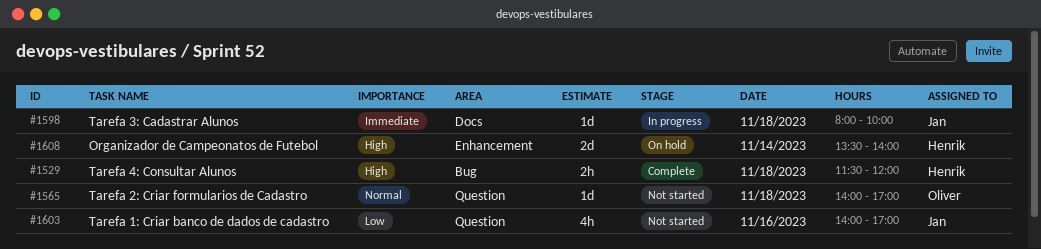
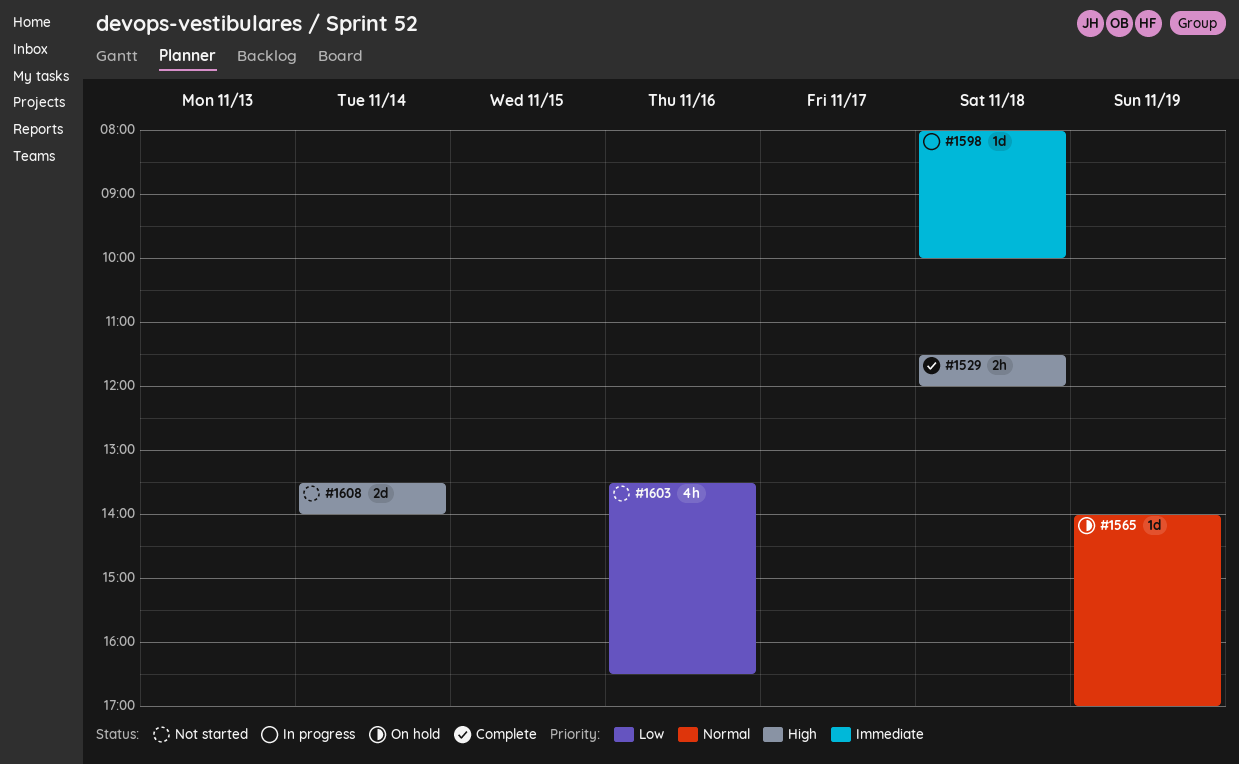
#1565, status: Not started -> On hold
#1565, day: Nov 18 -> Nov 19
#1603, begins: 14:00 -> 13:30
#1603, ends: 17:00 -> 16:30
#1608, status: On hold -> Not started

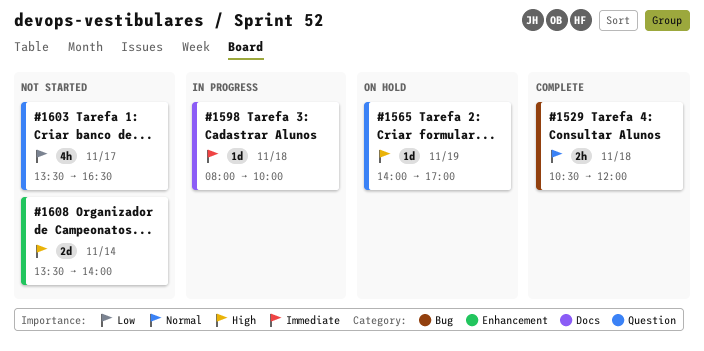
#1529, priority: High -> Normal
#1529, begins: 11:30 -> 10:30
#1565, priority: Normal -> High
#1603, day: Nov 16 -> Nov 17

